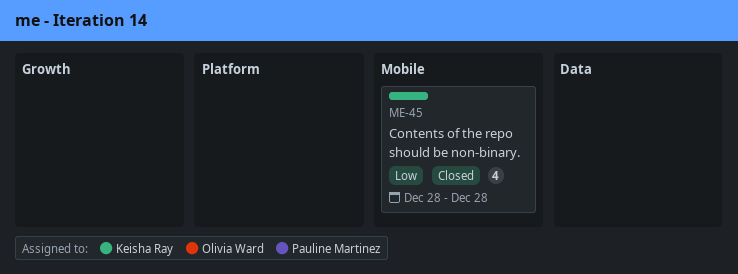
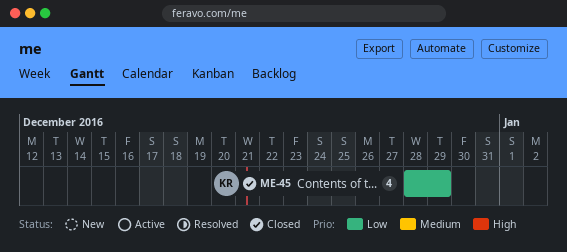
ME-45, due: Dec 28 -> Dec 29

